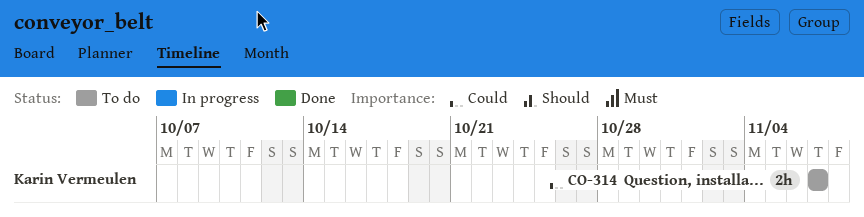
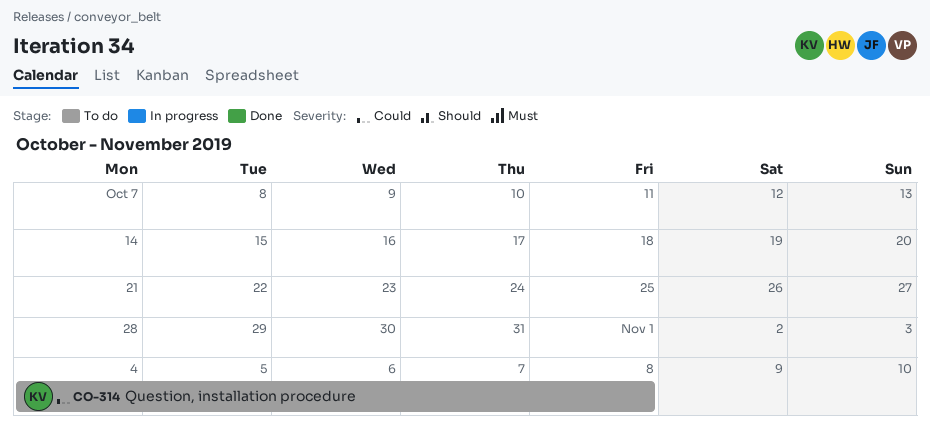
CO-314, start: Nov 7 -> Nov 4
CO-314, due: Nov 7 -> Nov 8

